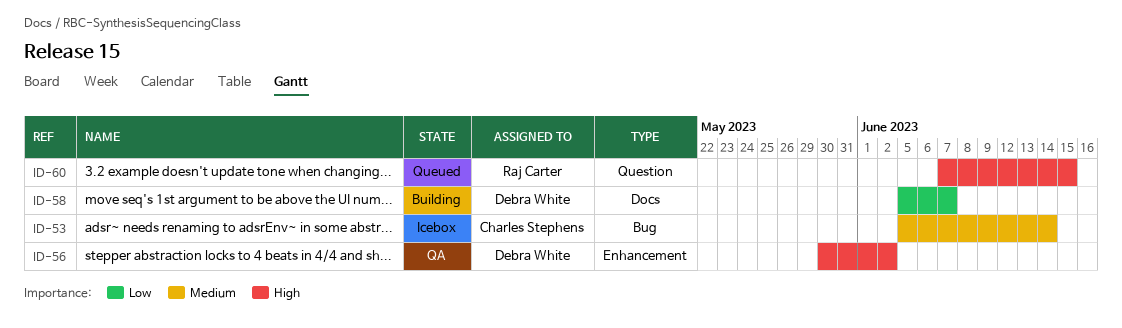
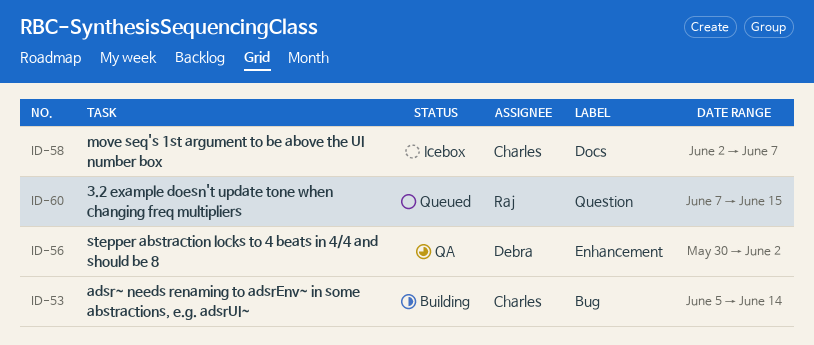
ID-53, status: Icebox -> Building
ID-58, status: Building -> Icebox
ID-58, owner: Debra White -> Charles Stephens
ID-58, start: Jun 5 -> Jun 2

